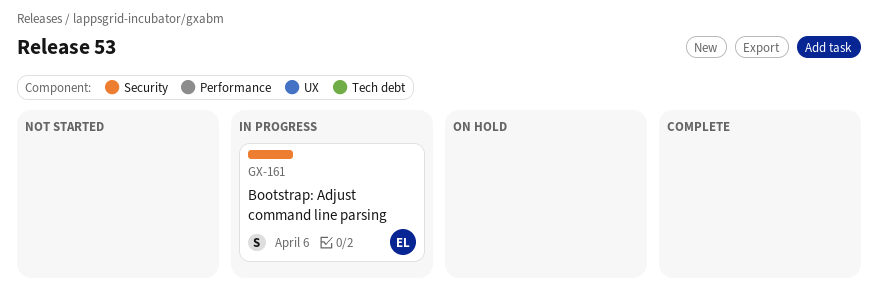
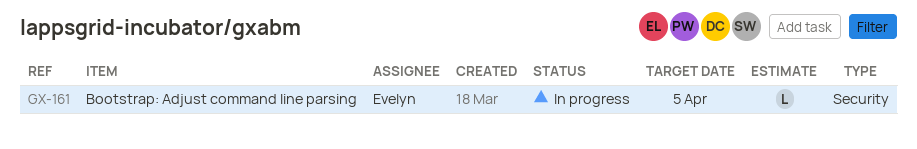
GX-161, estimate: S -> L
GX-161, due: Apr 6 -> Apr 5

